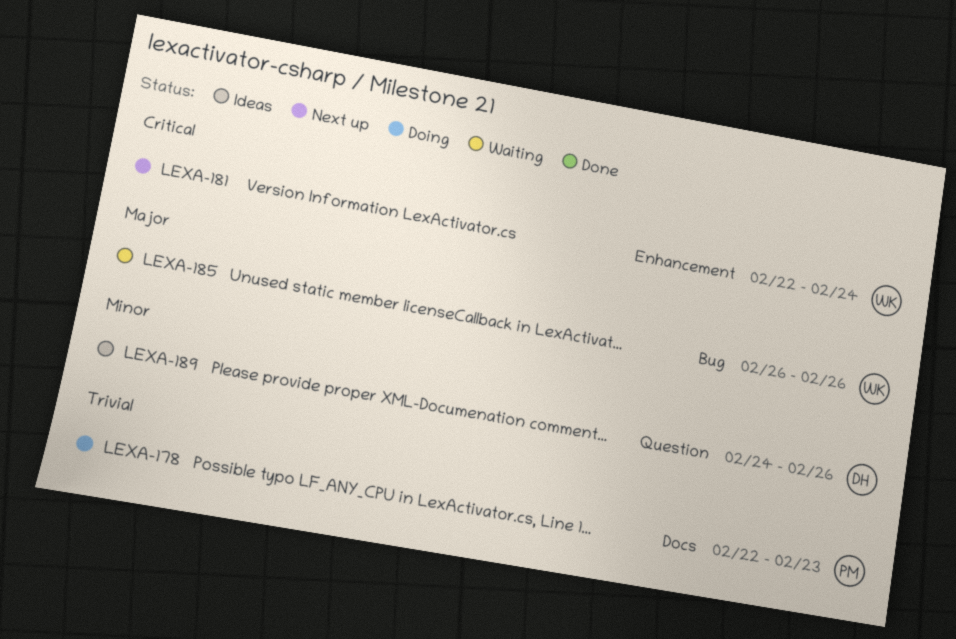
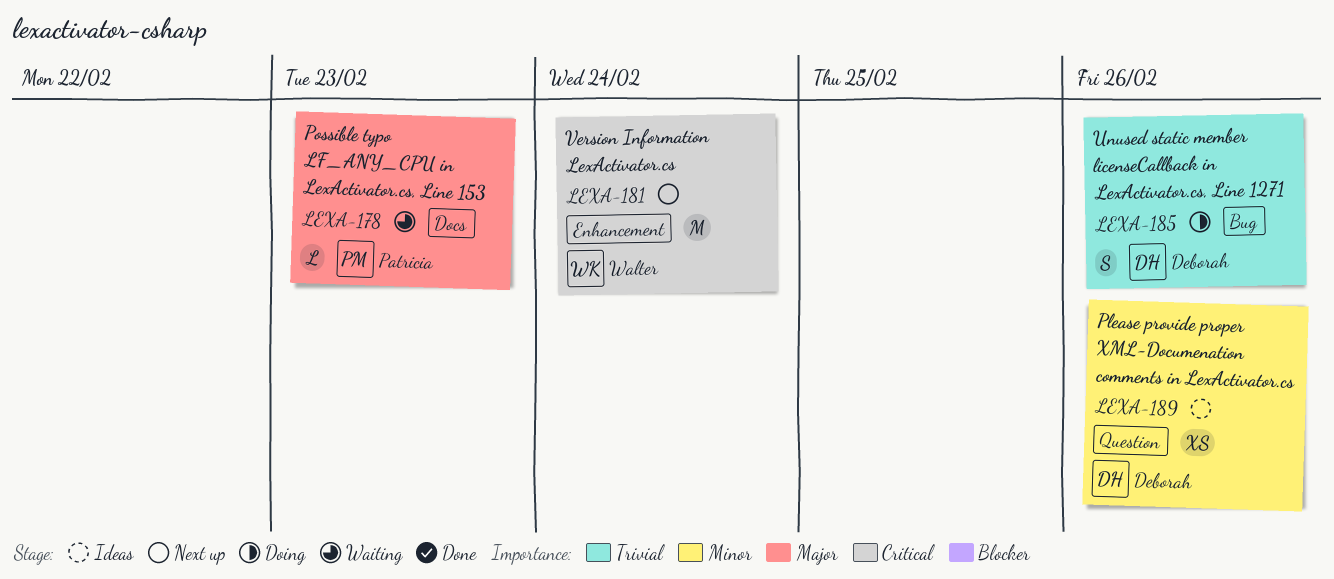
LEXA-178, status: Doing -> Waiting
LEXA-178, priority: Trivial -> Major
LEXA-185, status: Waiting -> Doing
LEXA-185, owner: Walter -> Deborah
LEXA-185, priority: Major -> Trivial

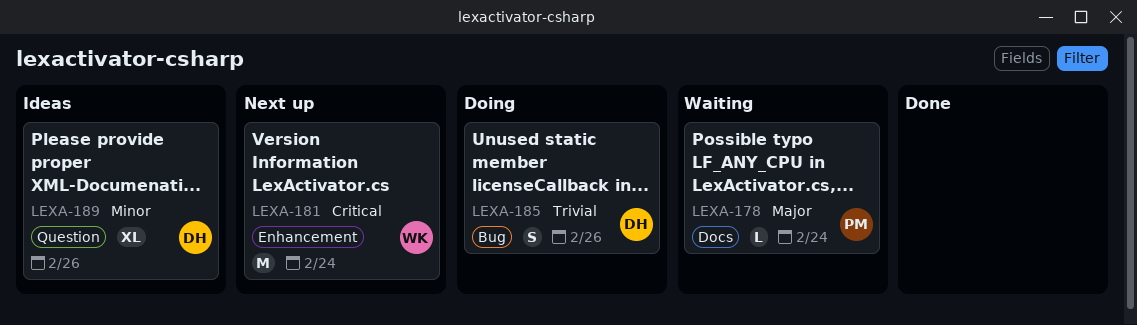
LEXA-178, due: Feb 23 -> Feb 24
LEXA-189, estimate: XS -> XL

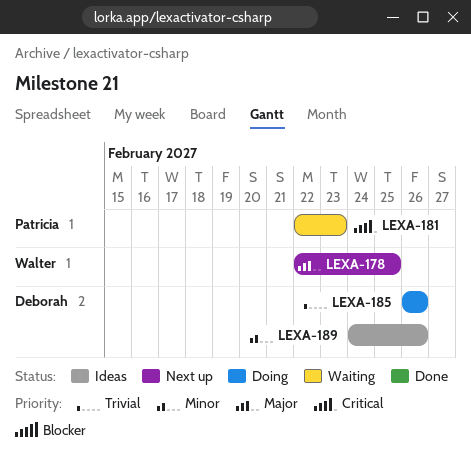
LEXA-178, status: Waiting -> Next up
LEXA-178, owner: Patricia -> Walter
LEXA-178, due: Feb 24 -> Feb 25
LEXA-181, status: Next up -> Waiting
LEXA-181, owner: Walter -> Patricia
LEXA-181, due: Feb 24 -> Feb 23

